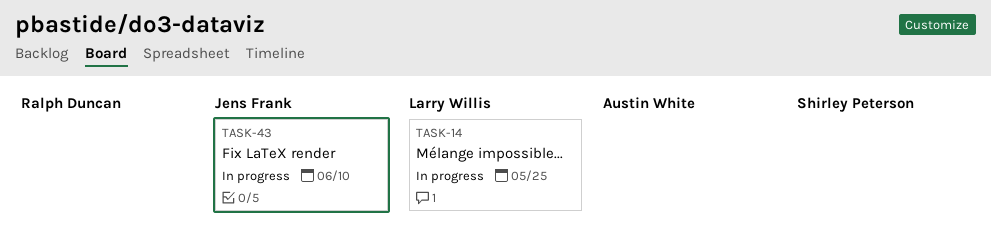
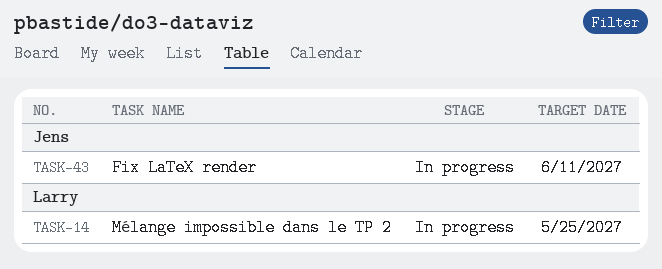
TASK-43, due: Jun 10 -> Jun 11

